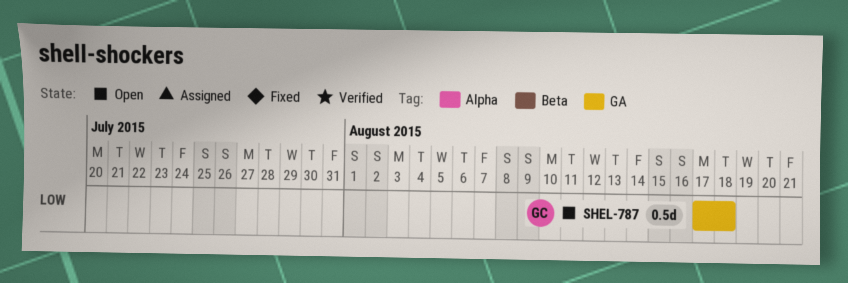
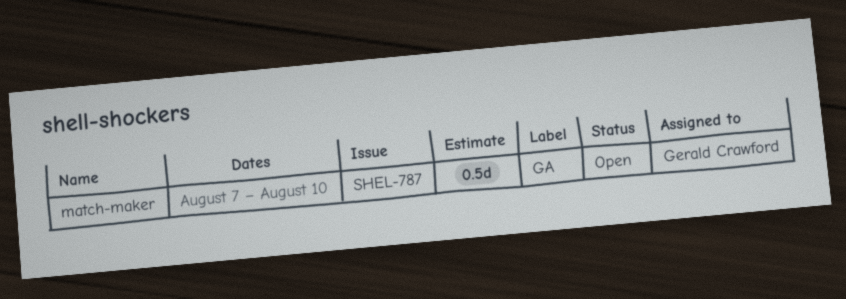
SHEL-787, start: Aug 17 -> Aug 7
SHEL-787, due: Aug 18 -> Aug 10

